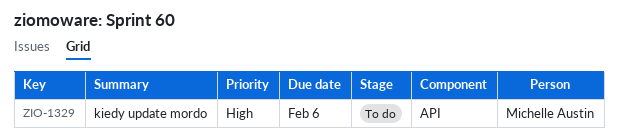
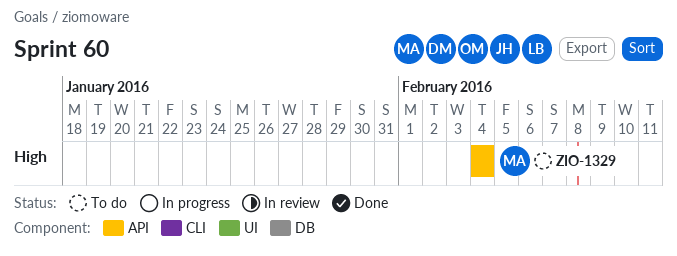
ZIO-1329, due: Feb 6 -> Feb 4

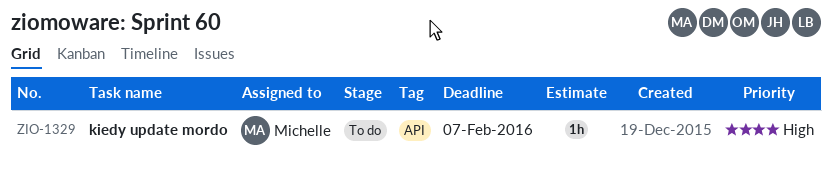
ZIO-1329, due: Feb 4 -> Feb 7

